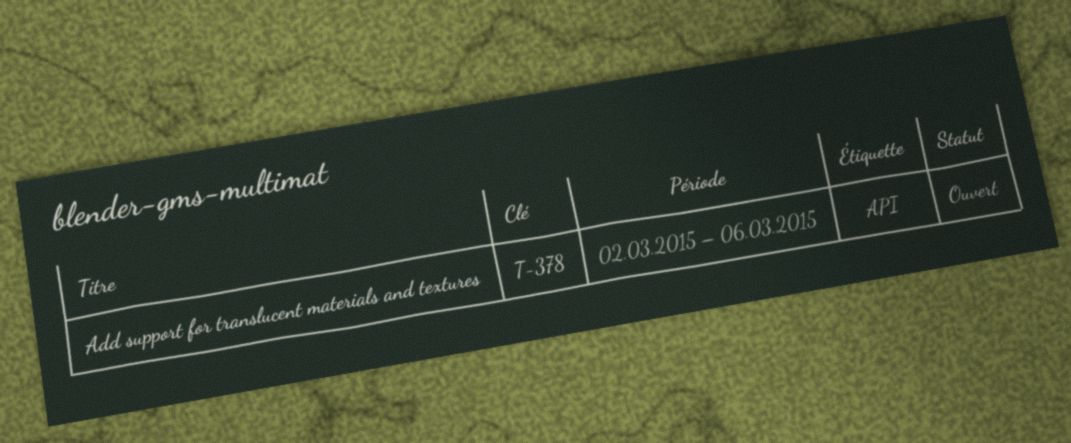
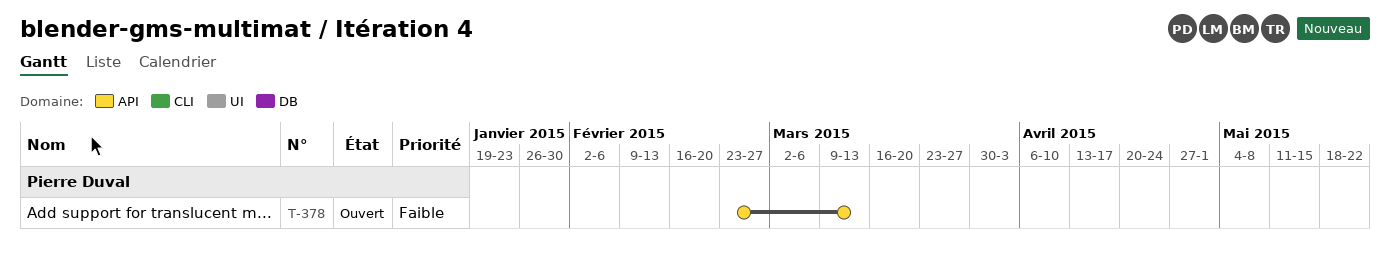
T-378, start: Mar 2 -> Feb 23
T-378, due: Mar 6 -> Mar 13

